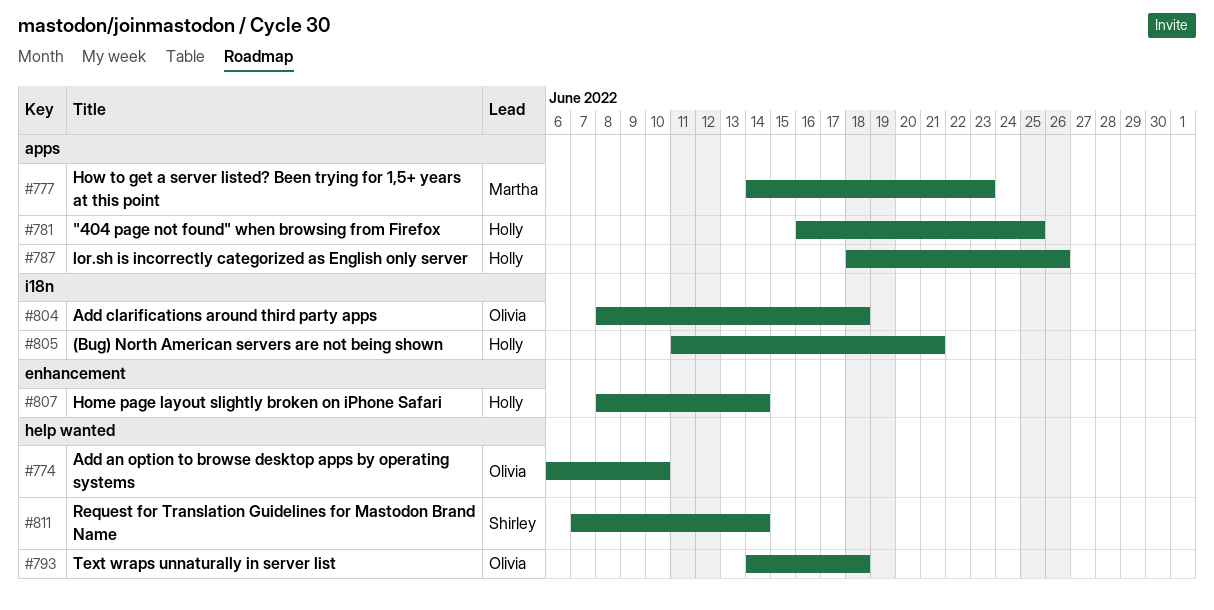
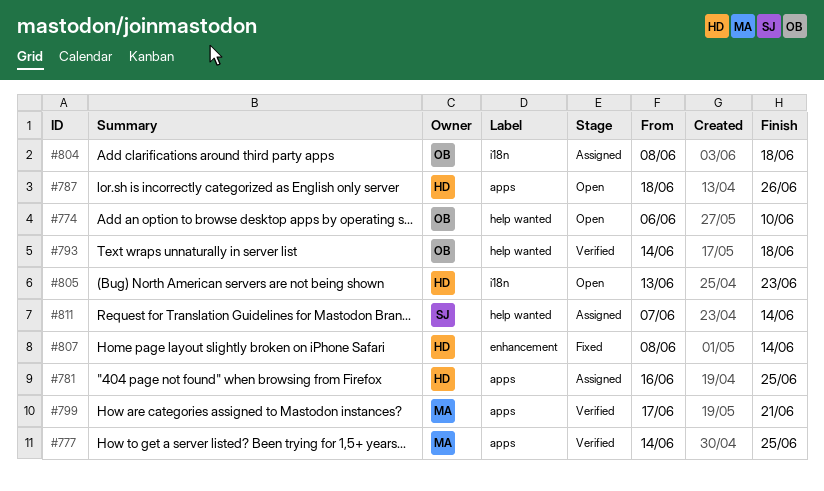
#777, due: Jun 23 -> Jun 25
#799: none -> present
#805, start: Jun 11 -> Jun 13
#805, due: Jun 21 -> Jun 23

